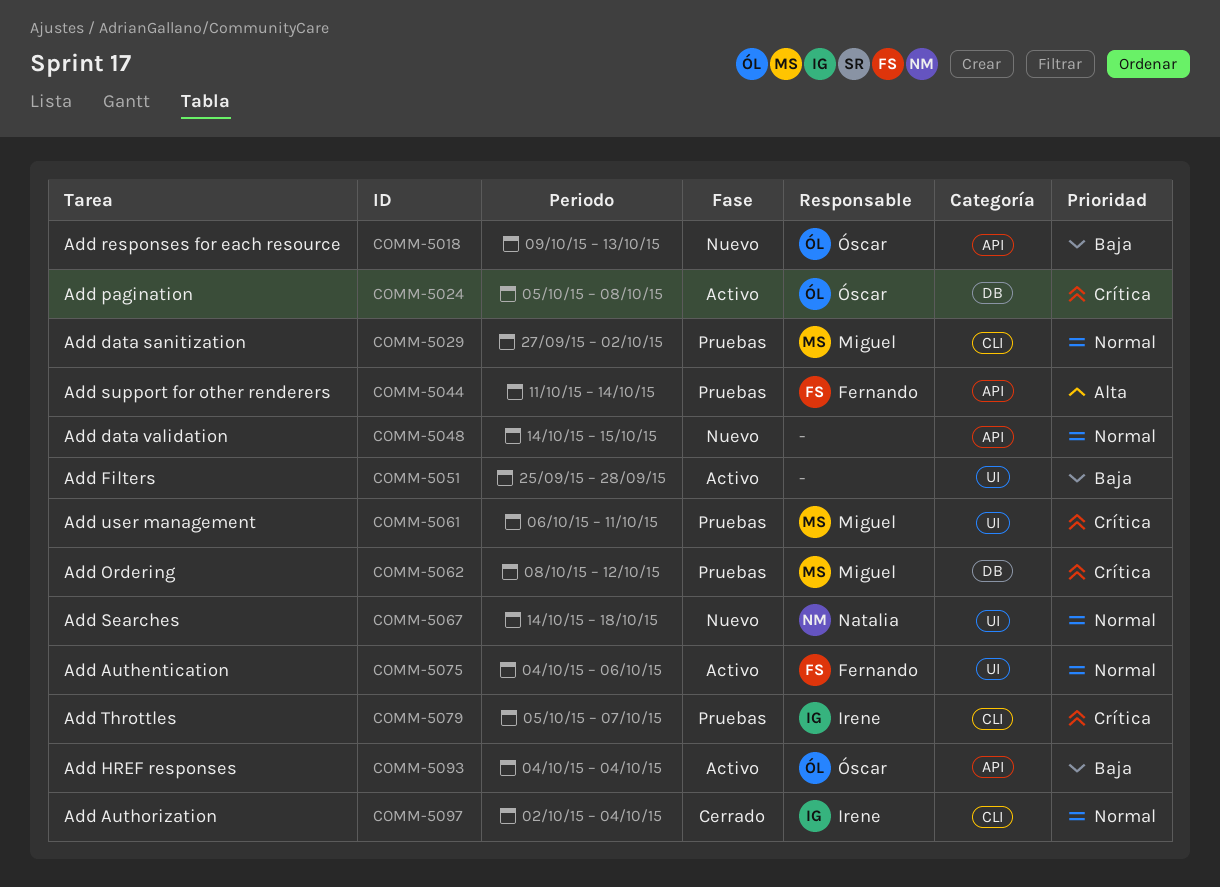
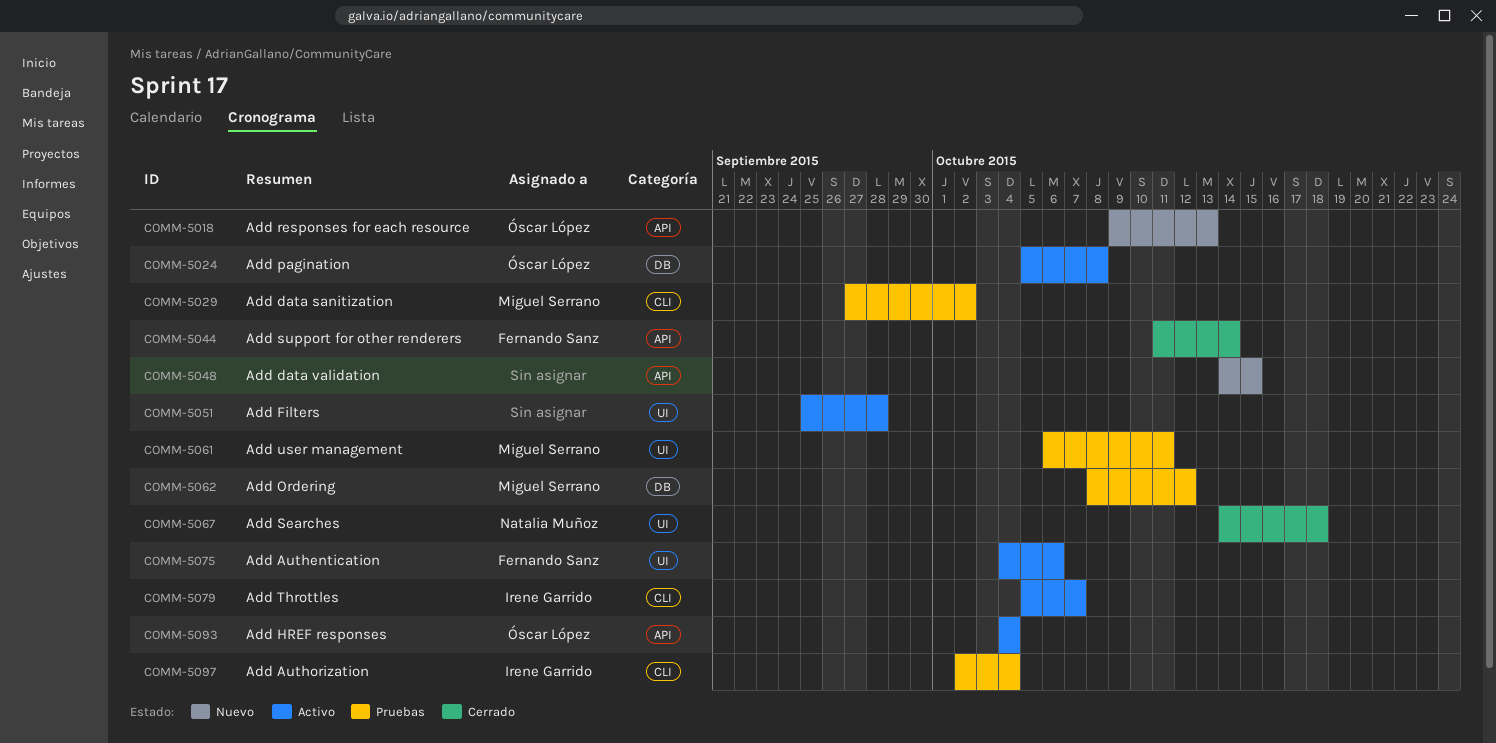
COMM-5044, status: Pruebas -> Cerrado
COMM-5067, status: Nuevo -> Cerrado
COMM-5079, status: Pruebas -> Activo
COMM-5097, status: Cerrado -> Pruebas

